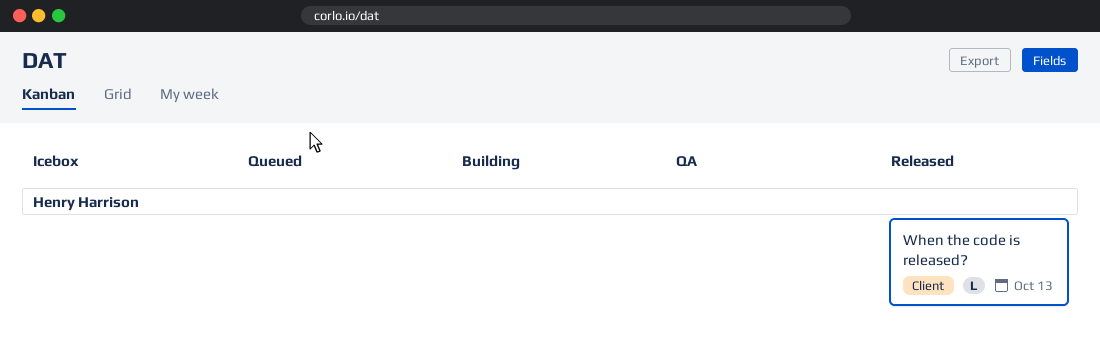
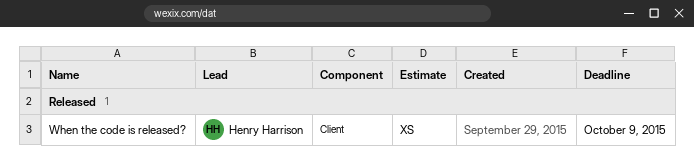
When the code is released?, estimate: L -> XS
When the code is released?, due: Oct 13 -> Oct 9

